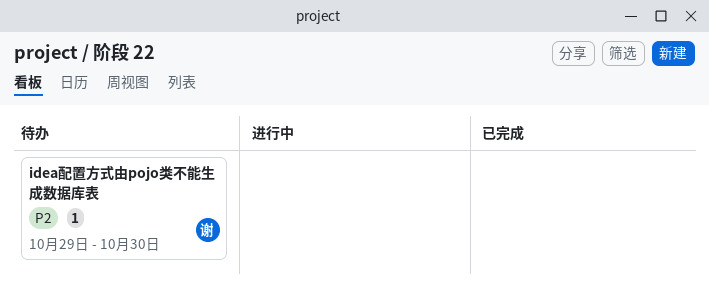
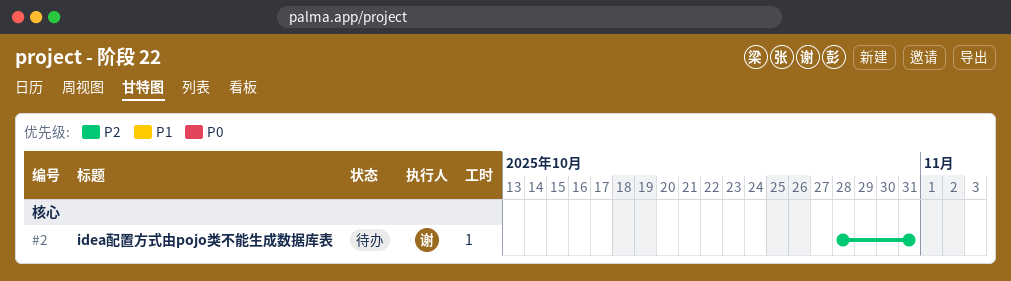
idea配置方式由pojo类不能生成数据库表, start: Oct 29 -> Oct 28
idea配置方式由pojo类不能生成数据库表, due: Oct 30 -> Oct 31

